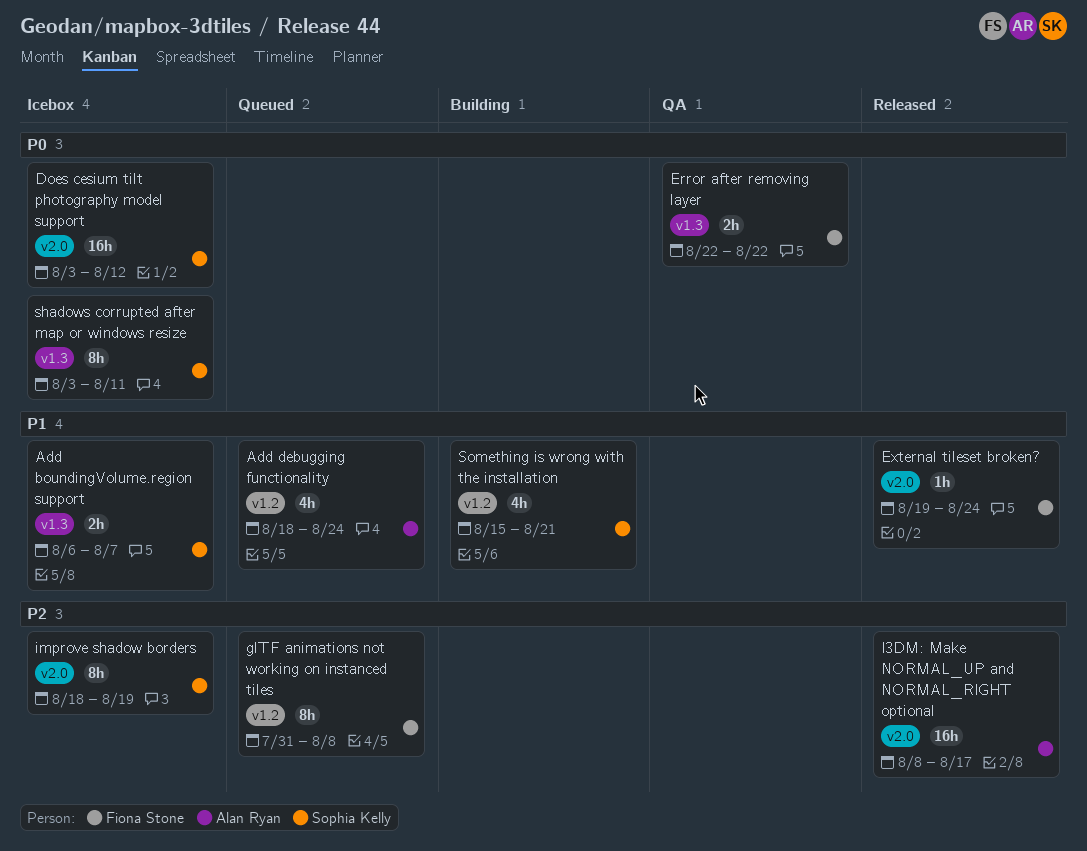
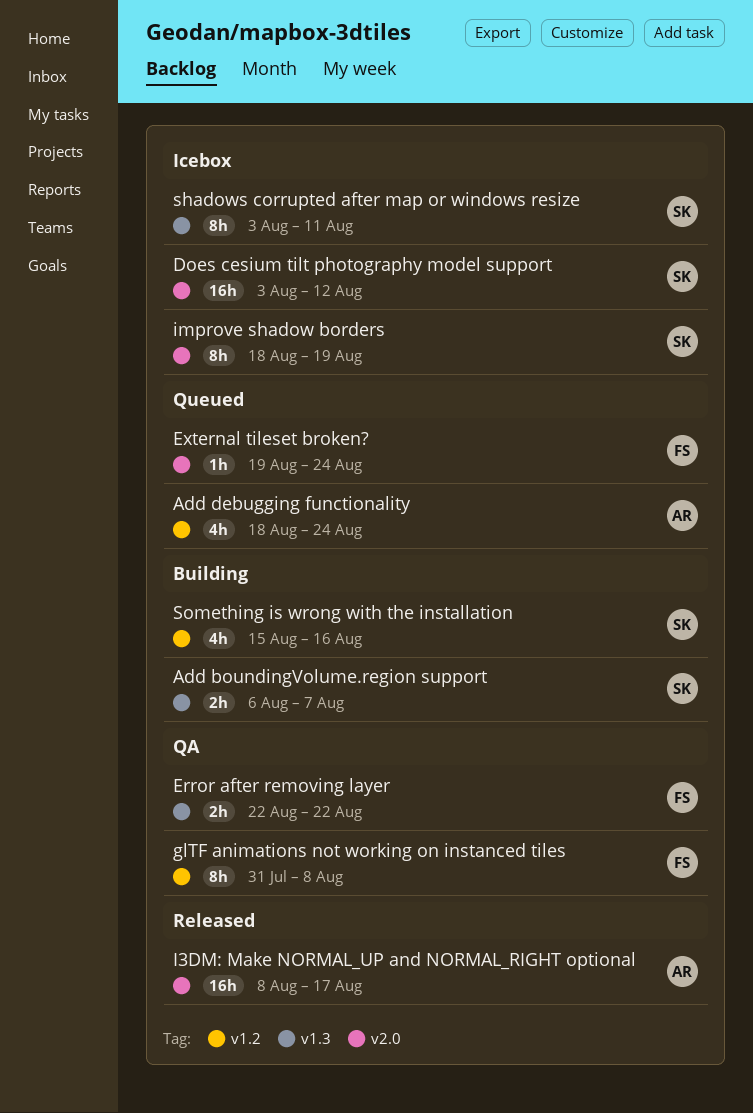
Add boundingVolume.region support, status: Icebox -> Building
External tileset broken?, status: Released -> Queued
glTF animations not working on instanced tiles, status: Queued -> QA
Something is wrong with the installation, due: Aug 21 -> Aug 16

